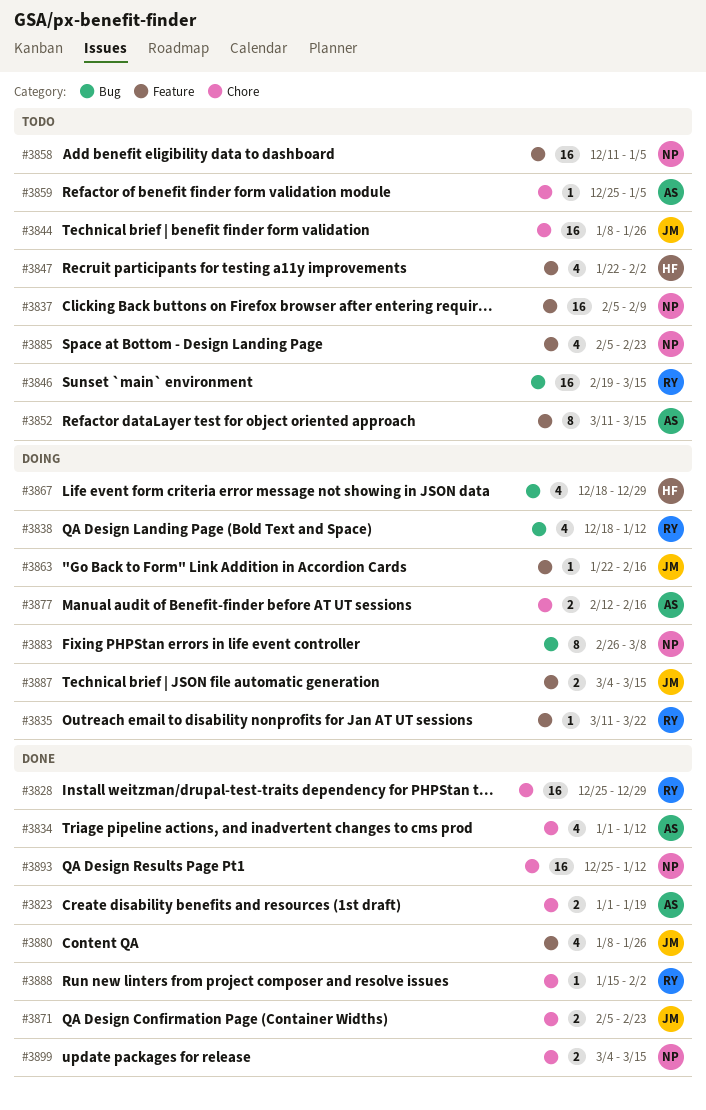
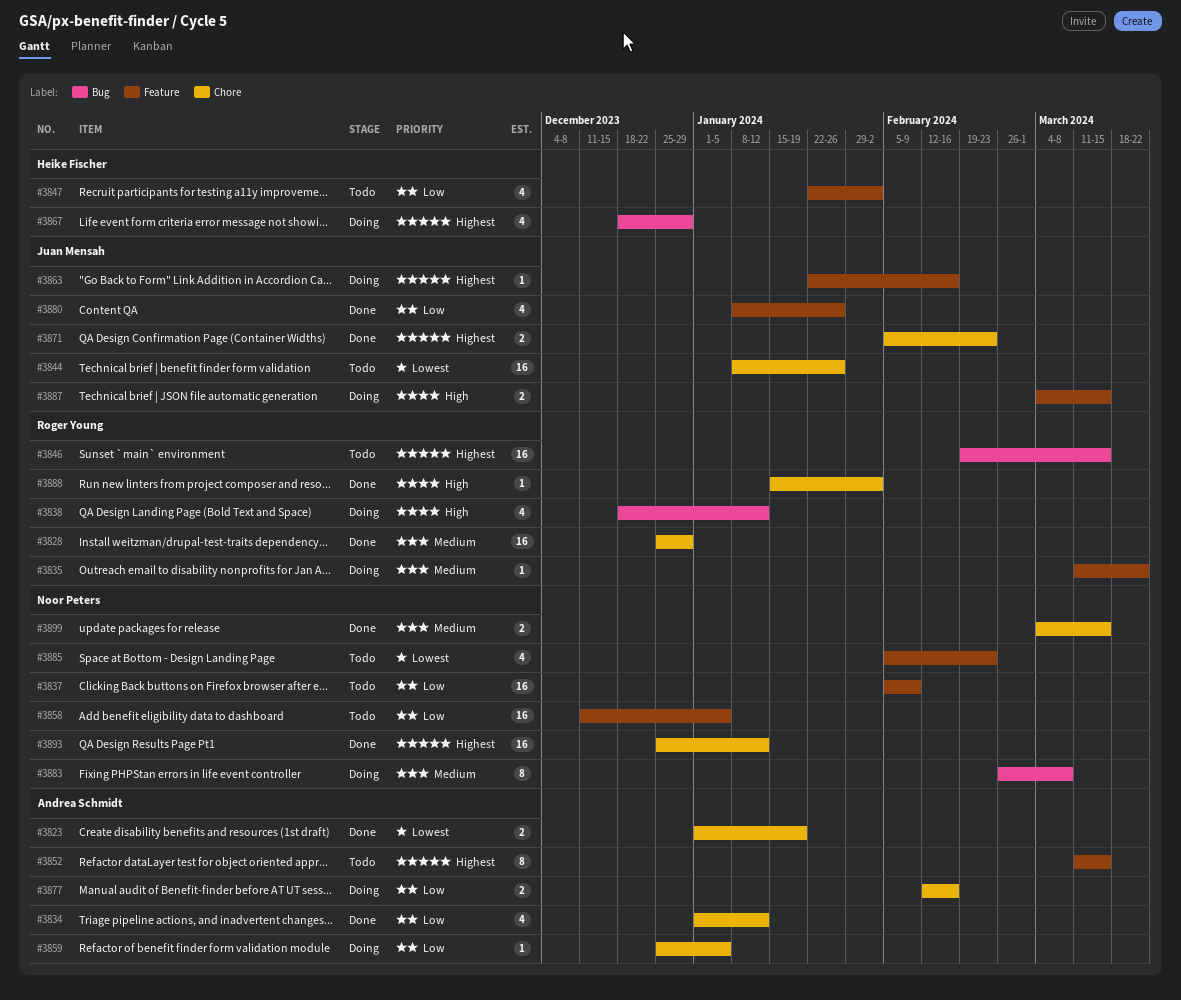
#3859, status: Todo -> Doing

